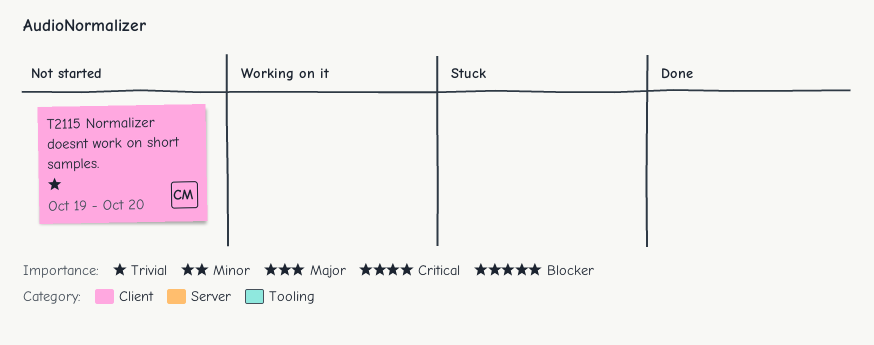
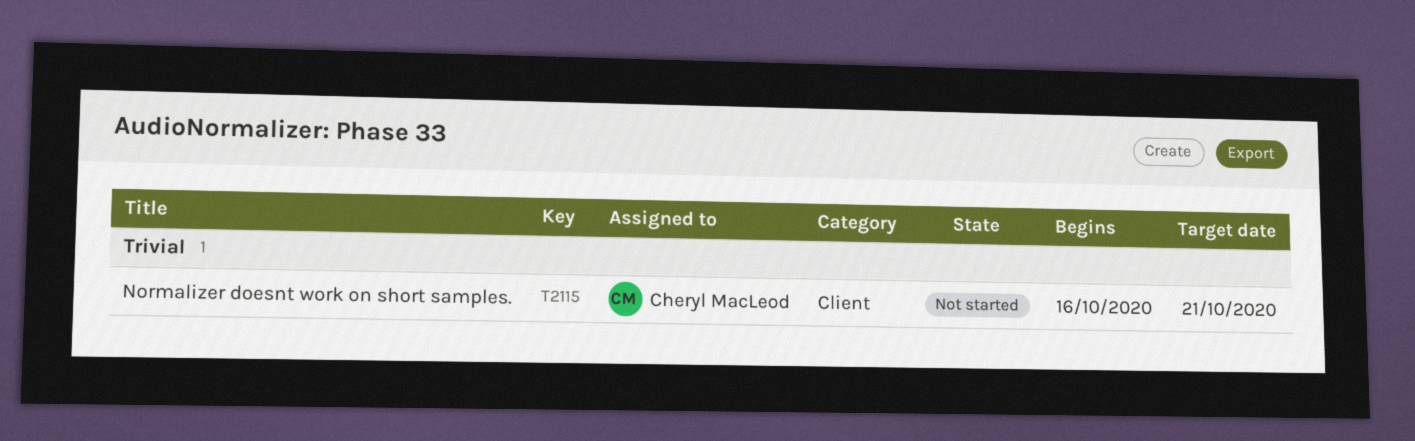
T2115, start: Oct 19 -> Oct 16
T2115, due: Oct 20 -> Oct 21

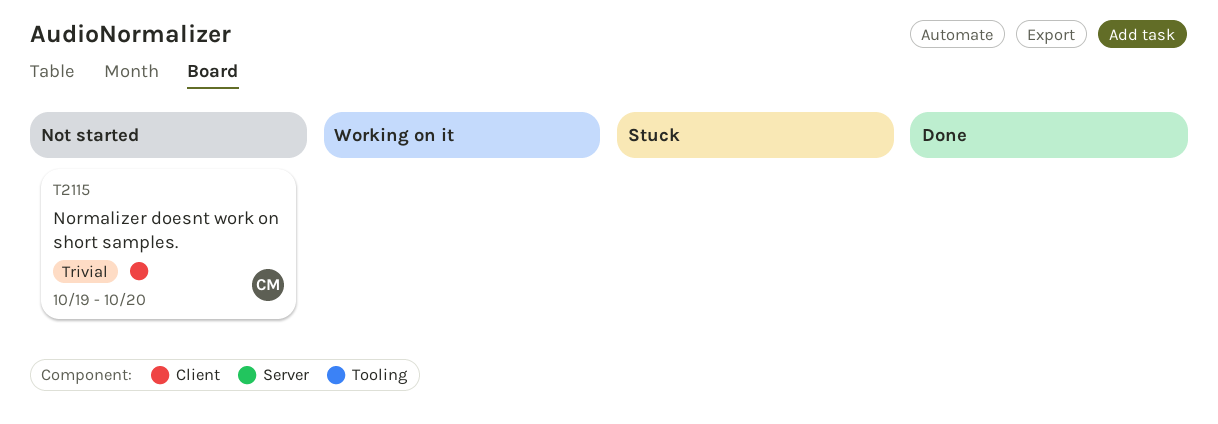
T2115, start: Oct 16 -> Oct 19
T2115, due: Oct 21 -> Oct 20

